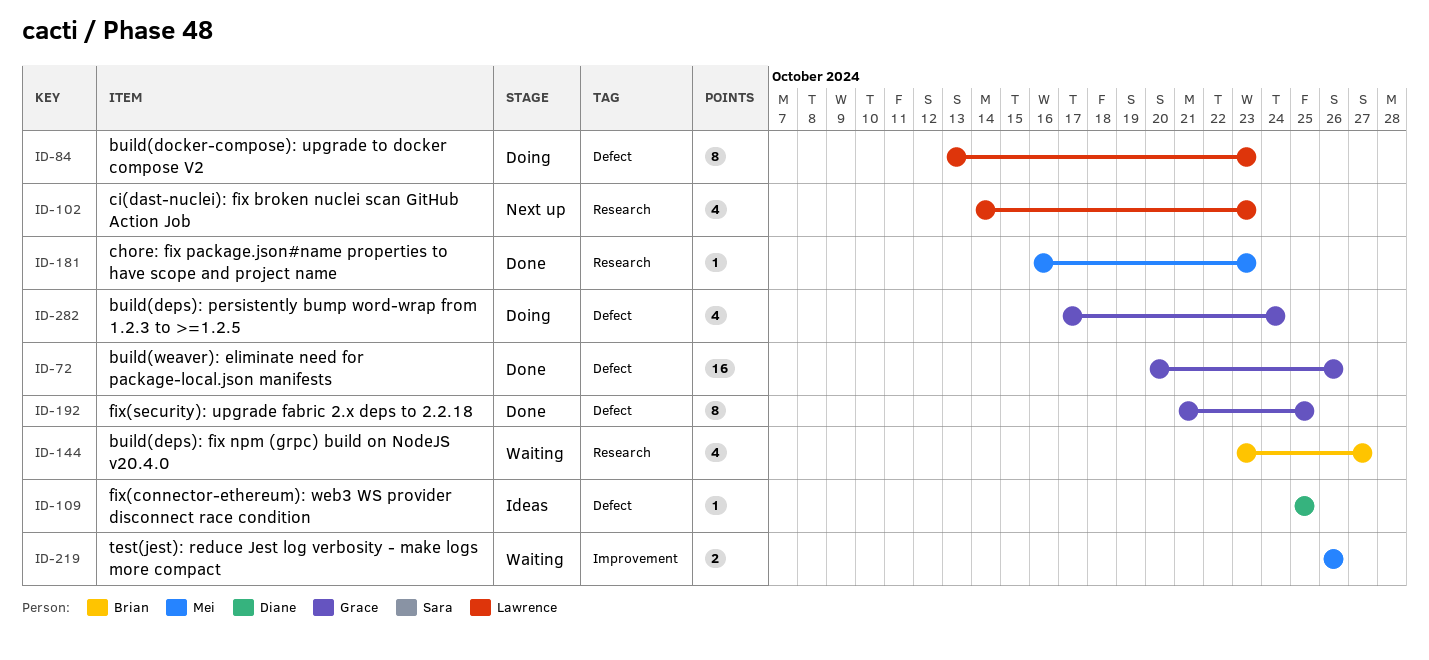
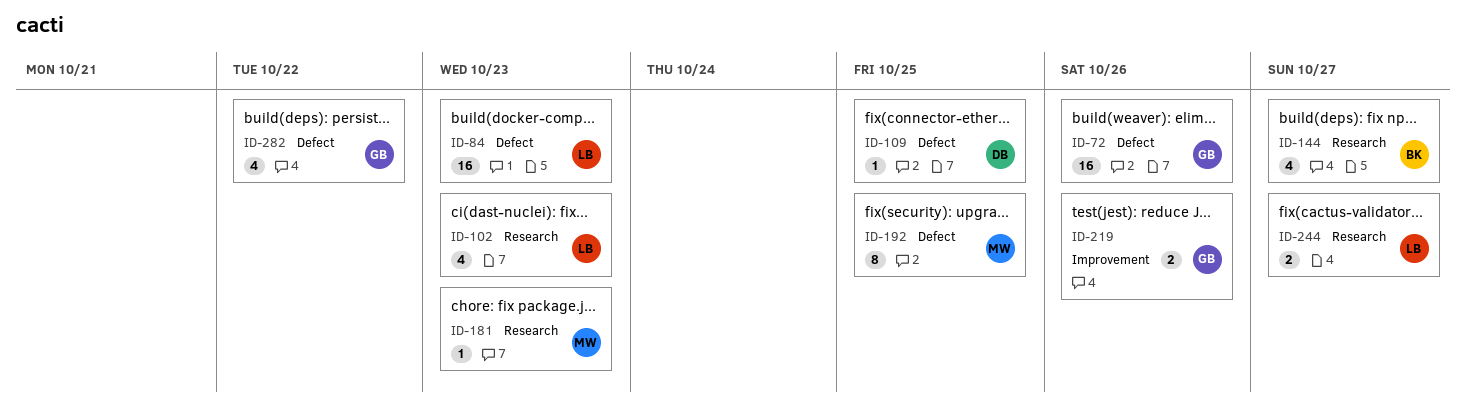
ID-84, estimate: 8 -> 16
ID-192, owner: Grace -> Mei
ID-219, owner: Mei -> Grace
ID-244: none -> present
ID-282, due: Oct 24 -> Oct 22

